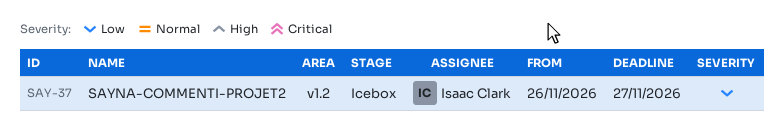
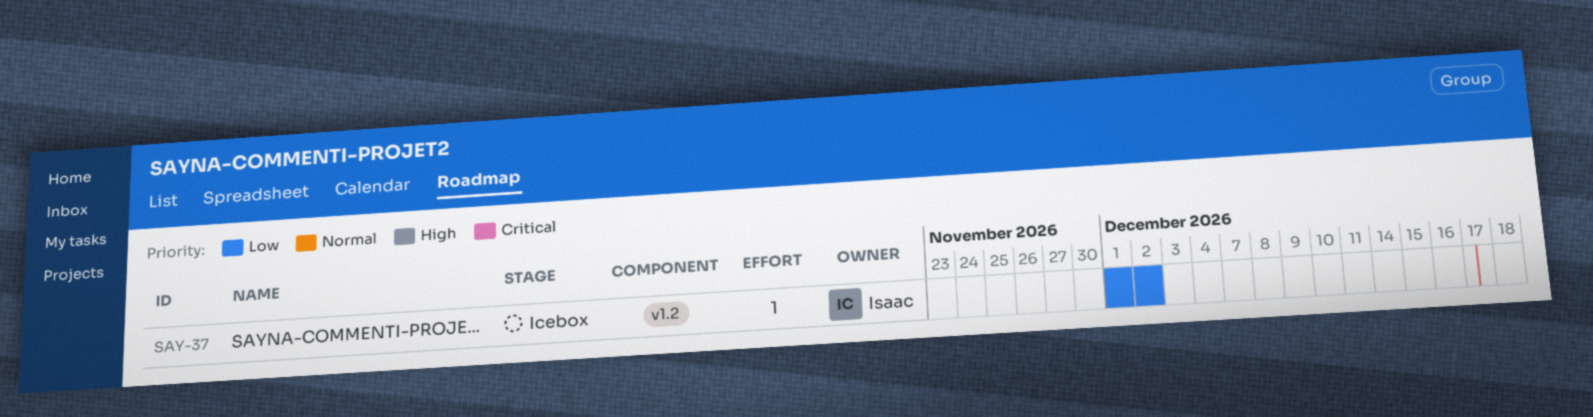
SAY-37, start: Nov 26 -> Dec 1
SAY-37, due: Nov 27 -> Dec 2

